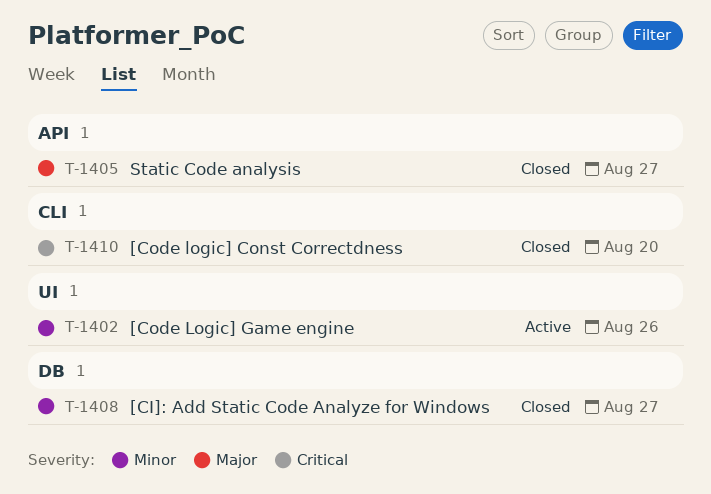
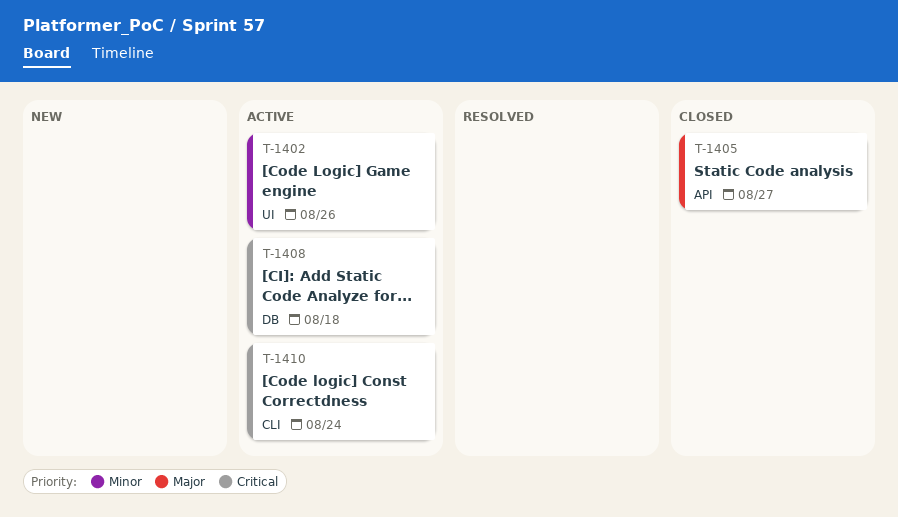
T-1408, status: Closed -> Active
T-1408, priority: Minor -> Critical
T-1408, due: Aug 27 -> Aug 18
T-1410, status: Closed -> Active
T-1410, due: Aug 20 -> Aug 24

